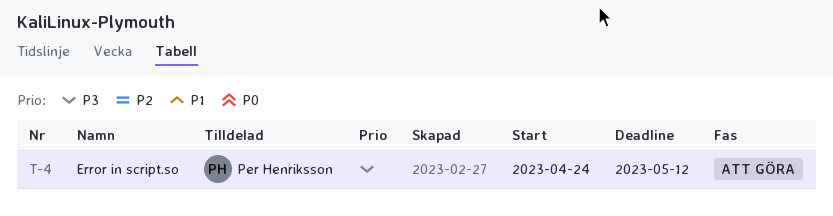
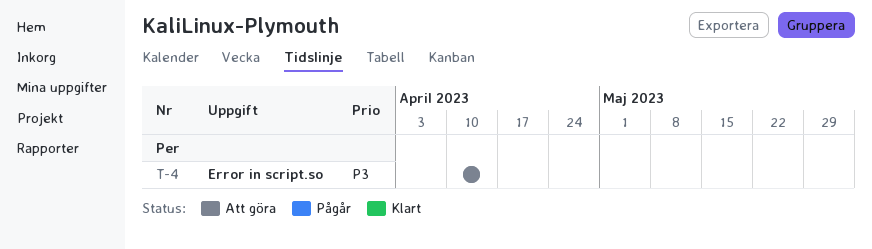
T-4, start: Apr 24 -> Apr 10
T-4, due: May 12 -> Apr 14

